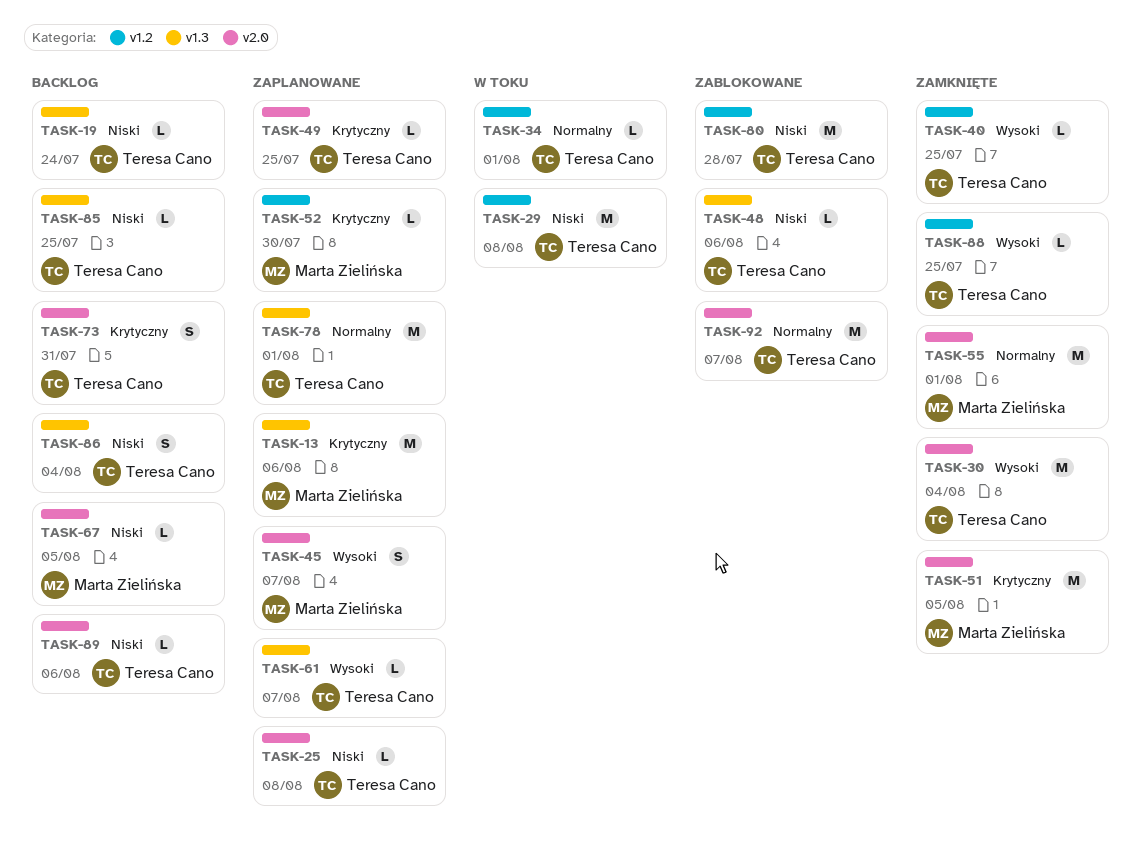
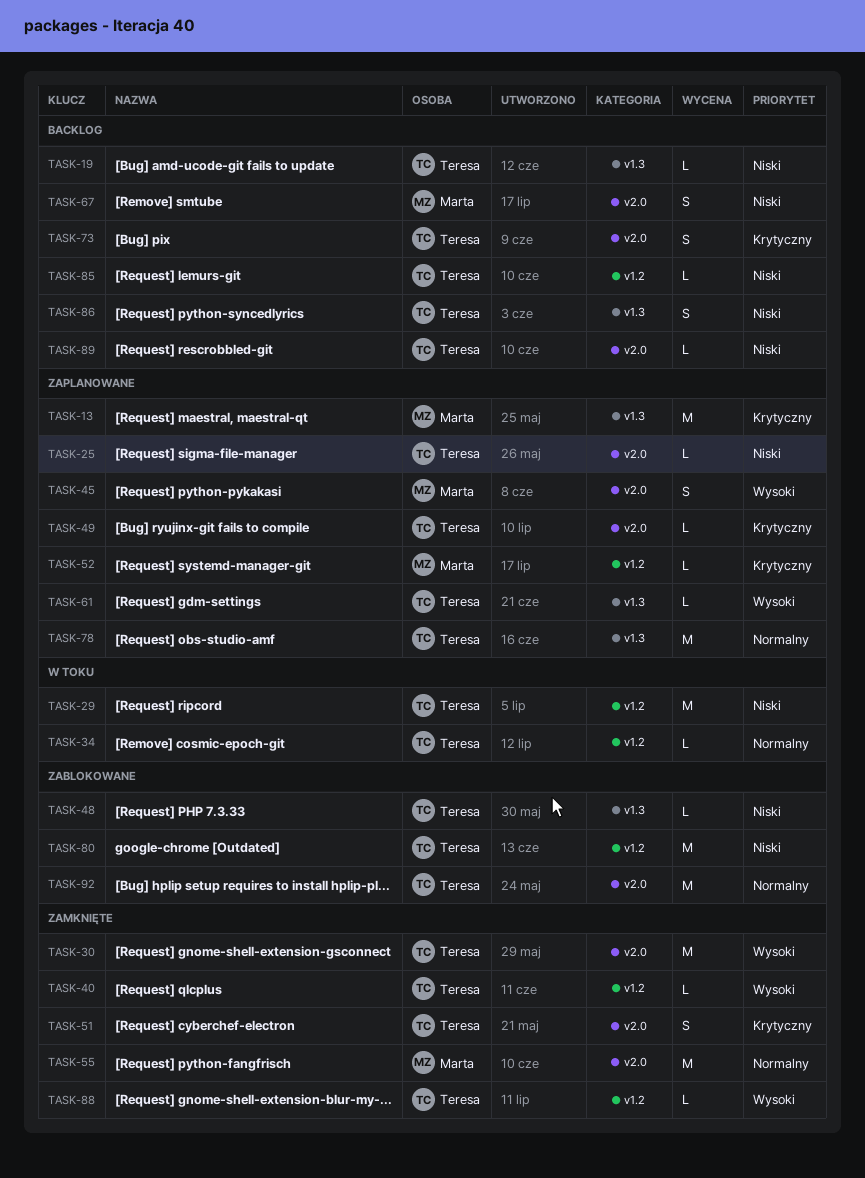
TASK-51, owner: Marta Zielińska -> Teresa Cano
TASK-51, estimate: M -> S
TASK-67, estimate: L -> S
TASK-85, label: v1.3 -> v1.2

